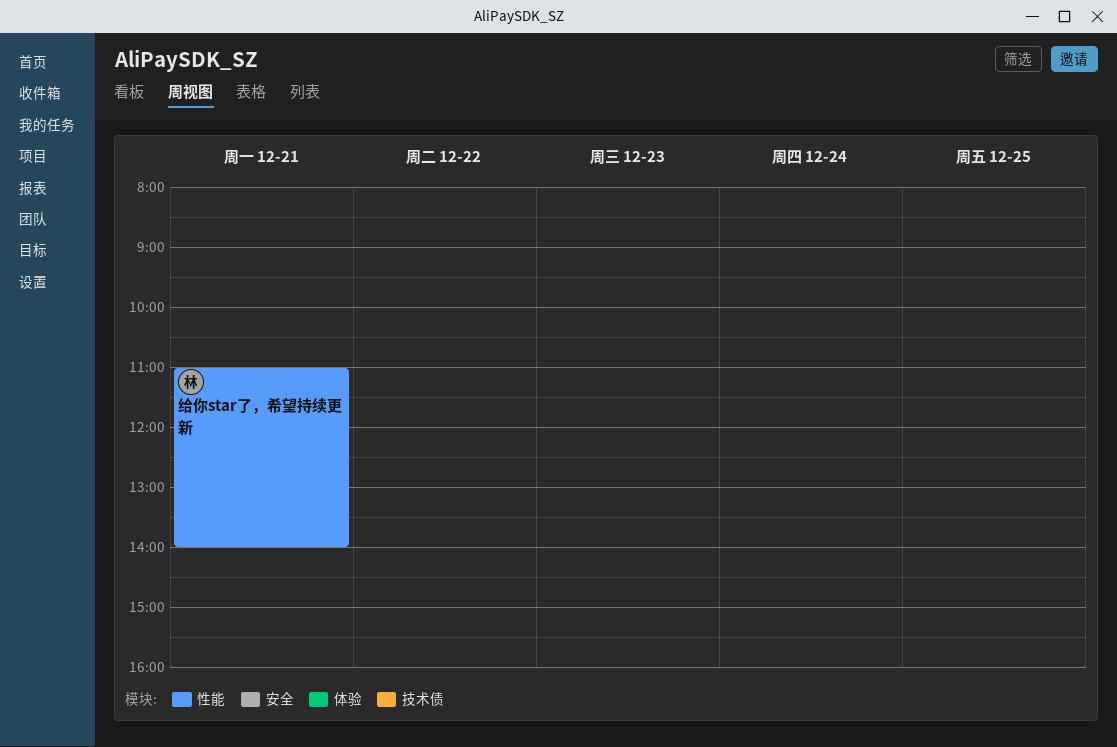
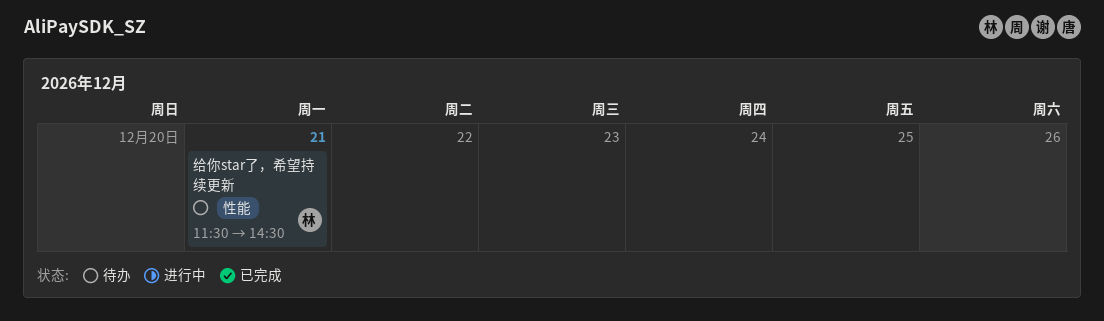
给你star了，希望持续更新, begins: 11:00 -> 11:30
给你star了，希望持续更新, ends: 14:00 -> 14:30

